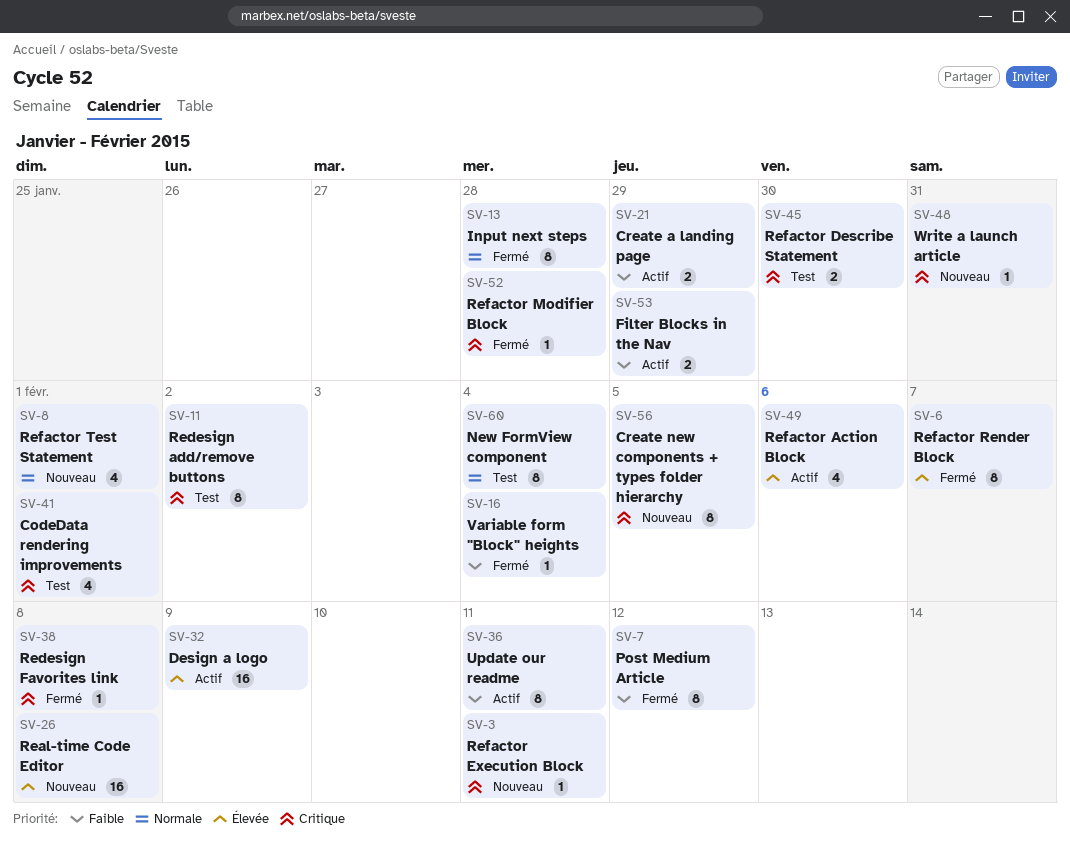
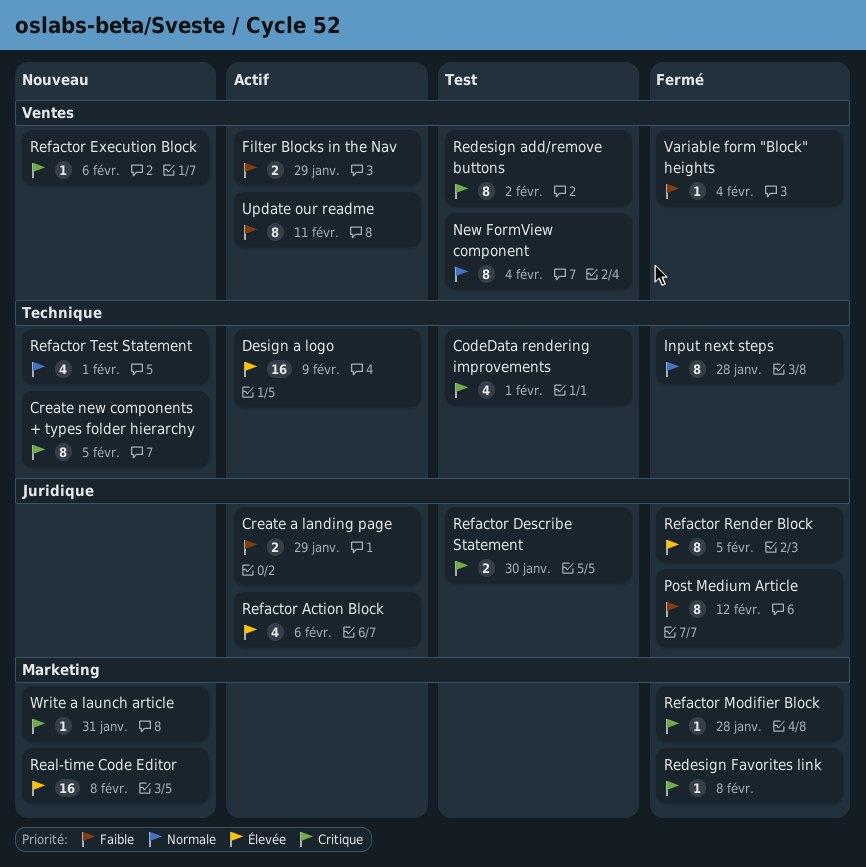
Refactor Execution Block, due: Feb 11 -> Feb 6
Refactor Render Block, due: Feb 7 -> Feb 5

